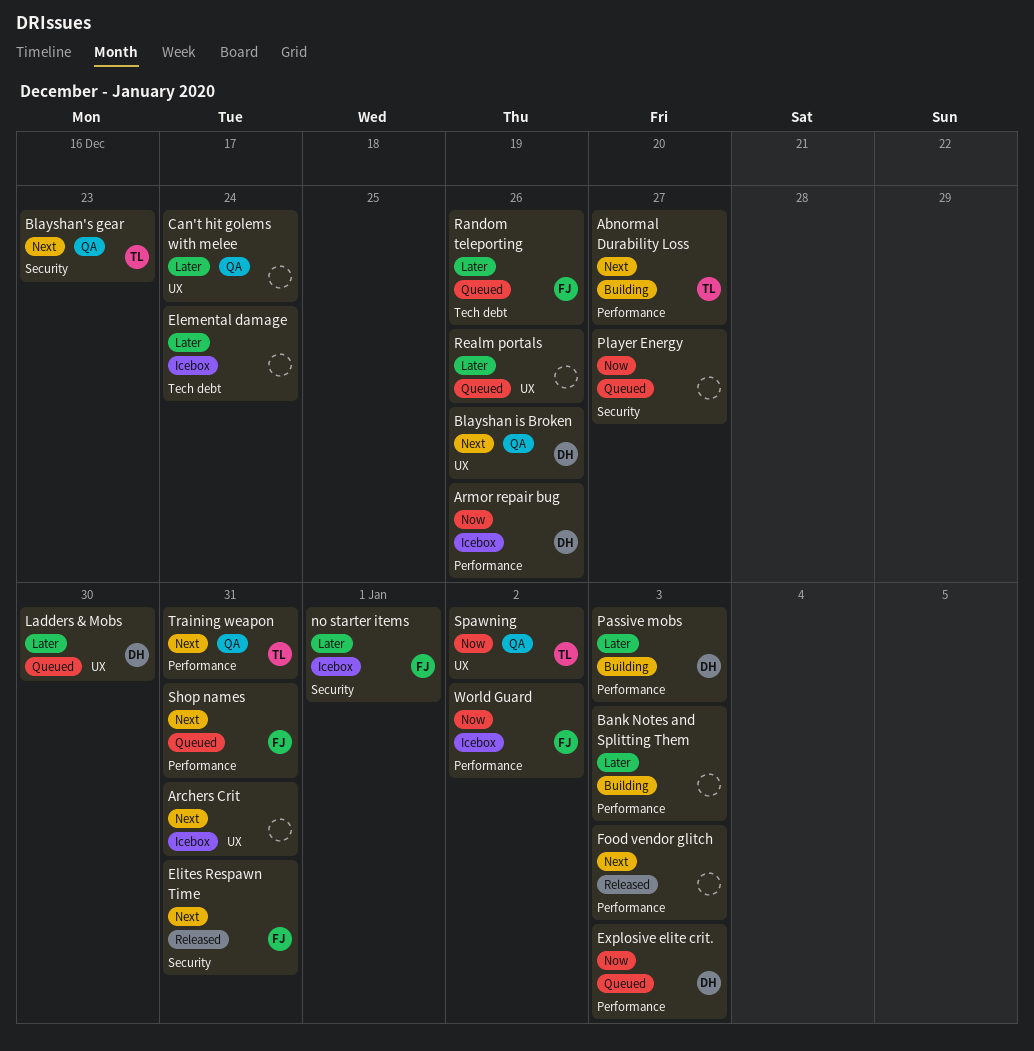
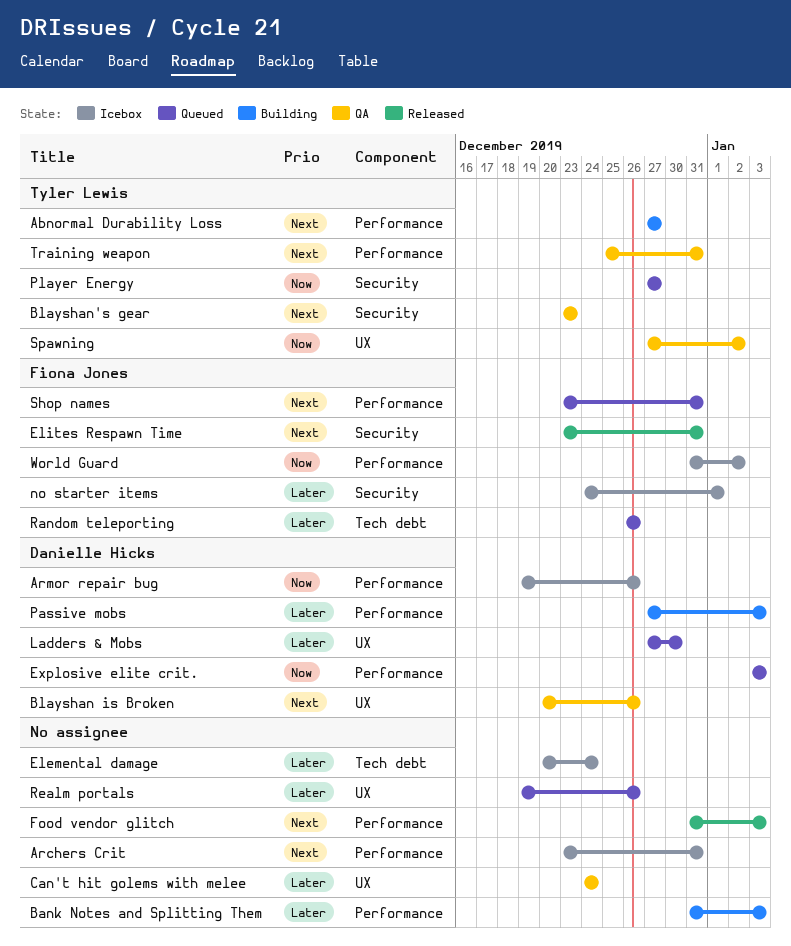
Archers Crit, label: UX -> Performance
Player Energy, owner: none -> Tyler Lewis

